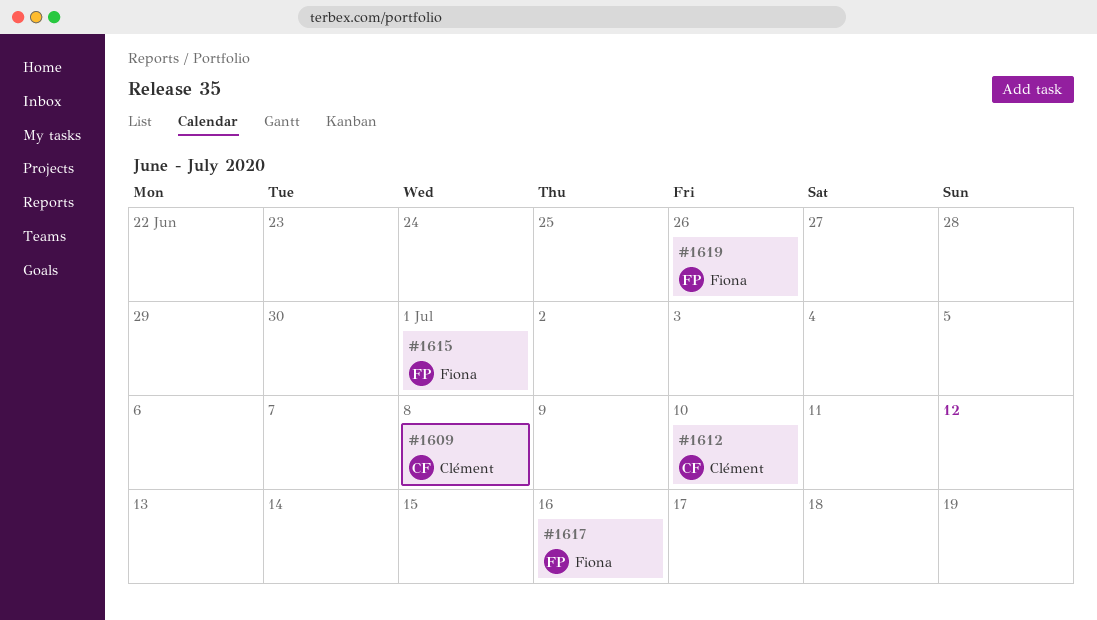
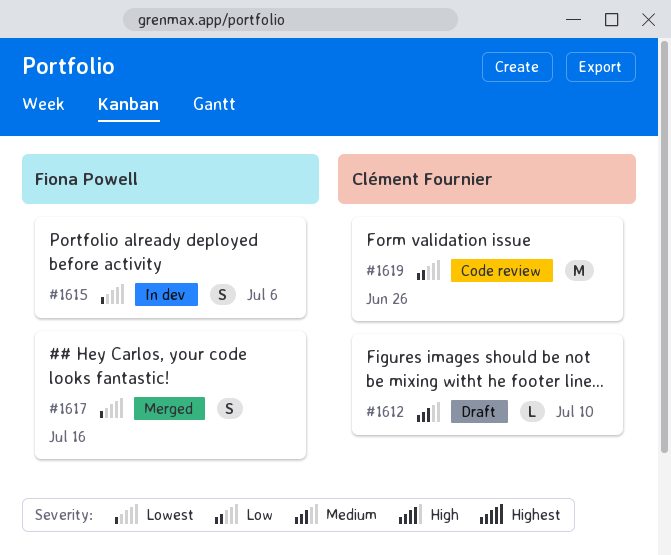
#1609: present -> none
#1615, due: Jul 1 -> Jul 6
#1619, owner: Fiona Powell -> Clément Fournier

